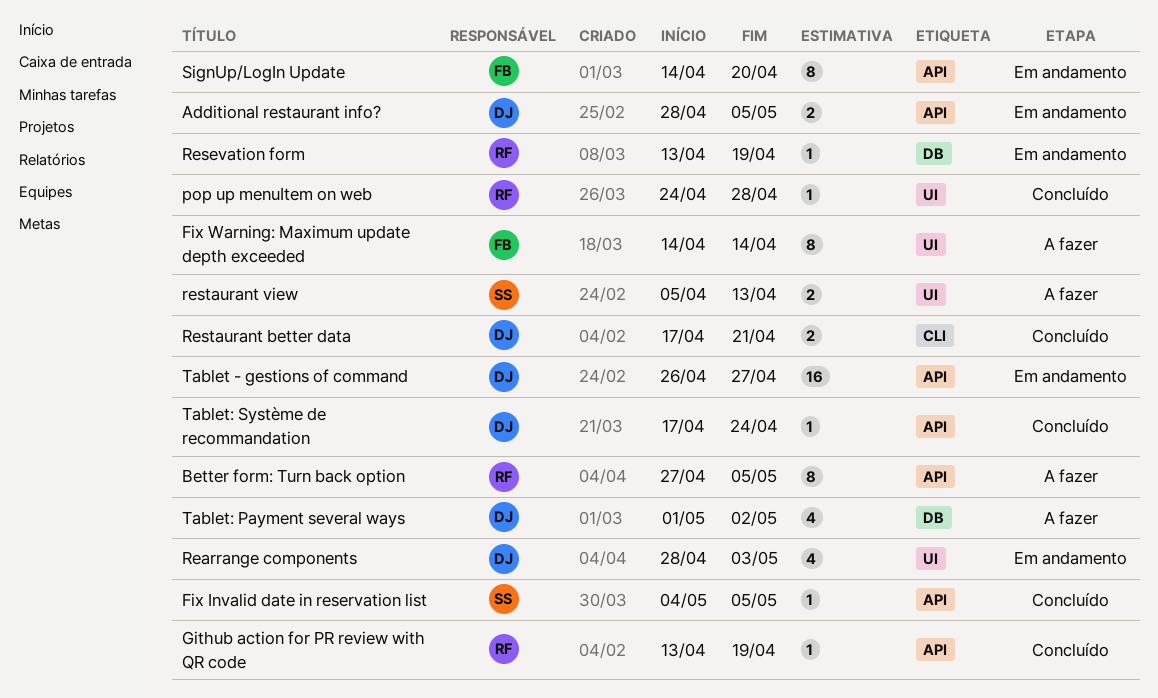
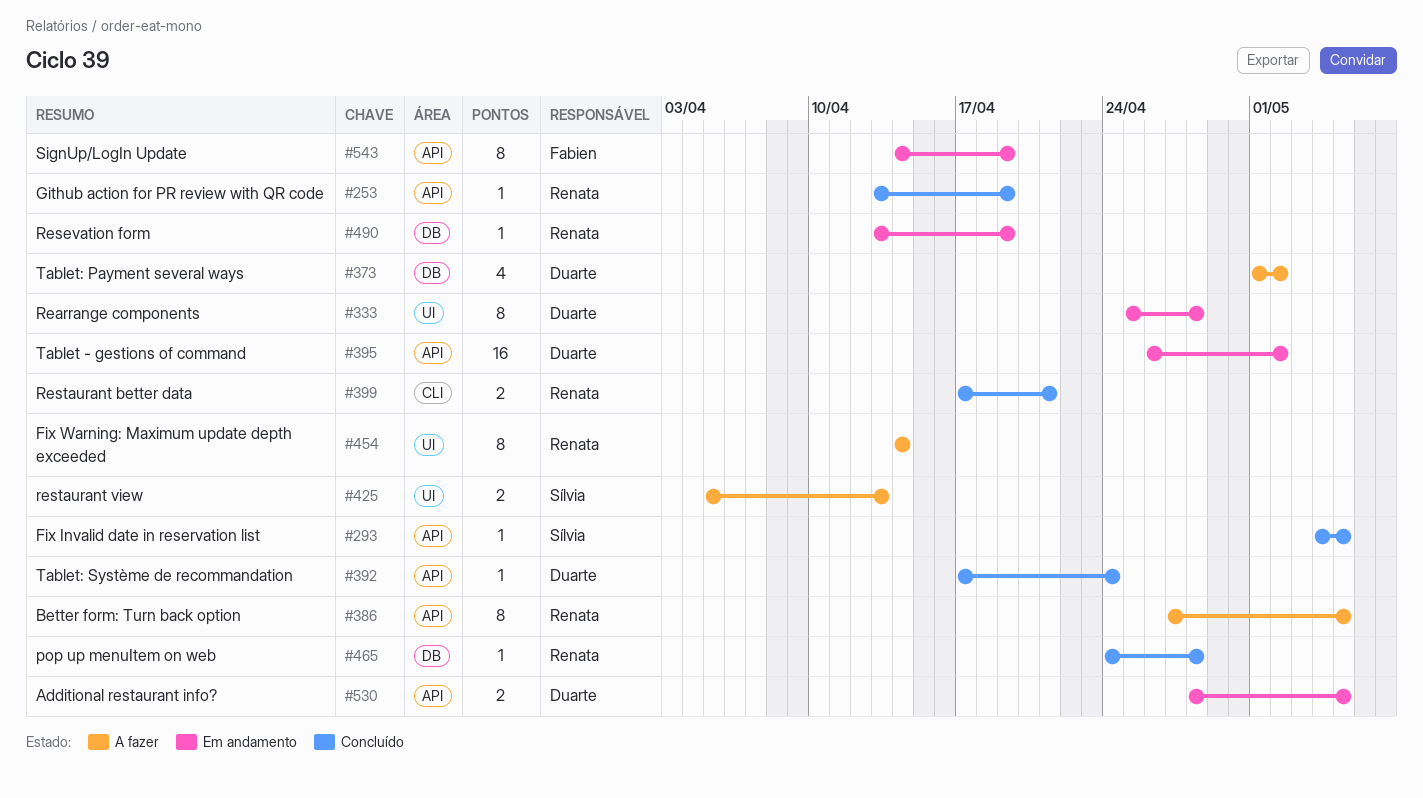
Fix Warning: Maximum update depth exceeded, owner: Fabien -> Renata
pop up menuItem on web, label: UI -> DB
Rearrange components, estimate: 4 -> 8
Rearrange components, start: Apr 28 -> Apr 25
Rearrange components, due: May 3 -> Apr 28
Restaurant better data, owner: Duarte -> Renata
SignUp/LogIn Update, due: Apr 20 -> Apr 19
Tablet - gestions of command, due: Apr 27 -> May 2

